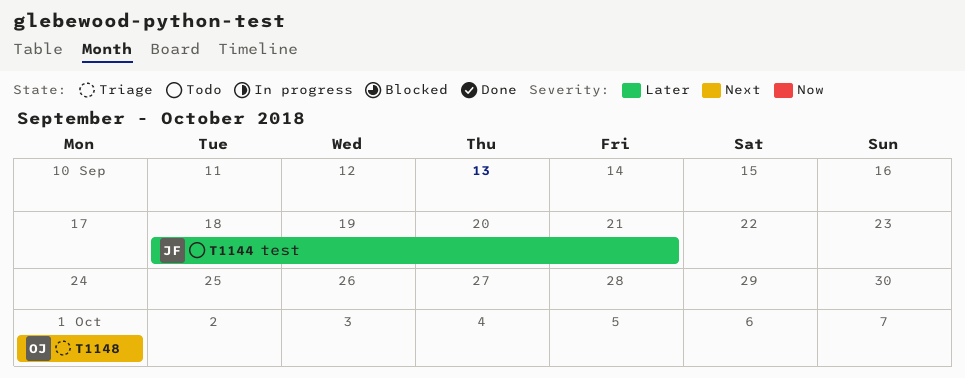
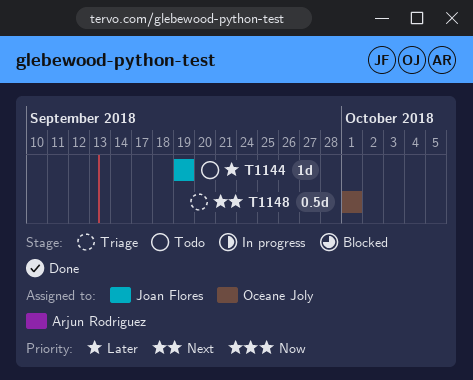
T1144, start: Sep 18 -> Sep 19
T1144, due: Sep 21 -> Sep 19

